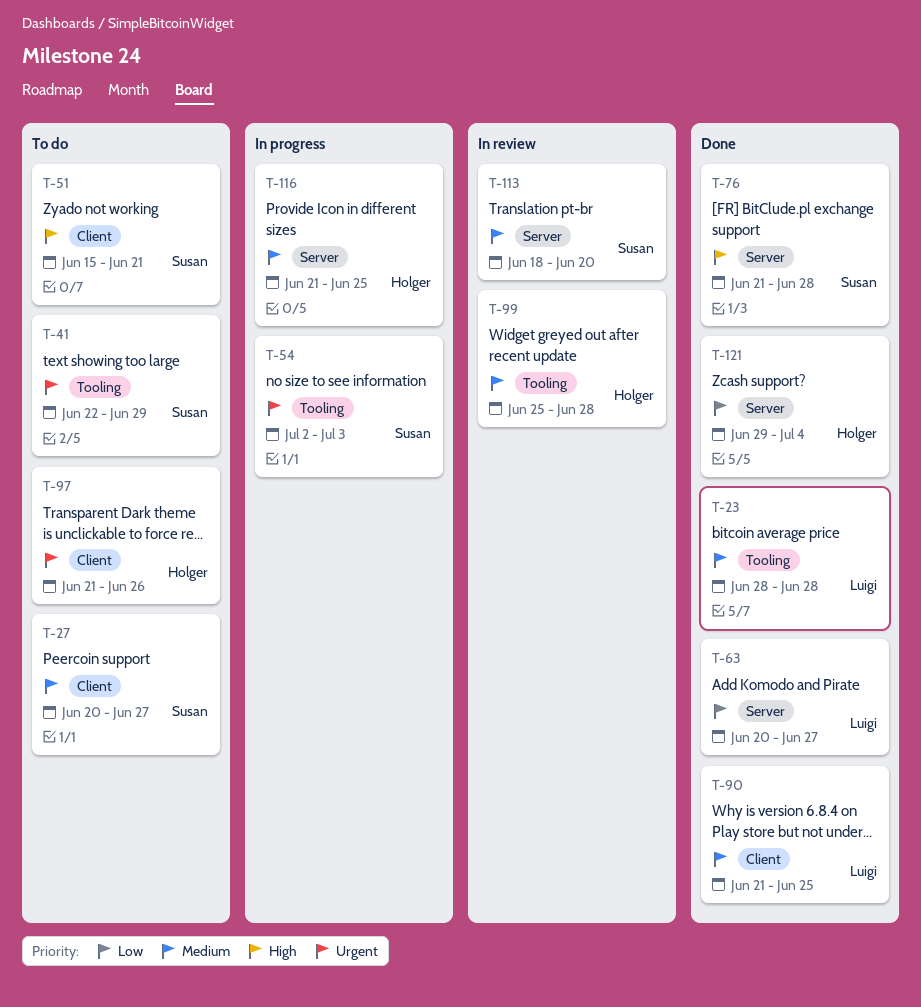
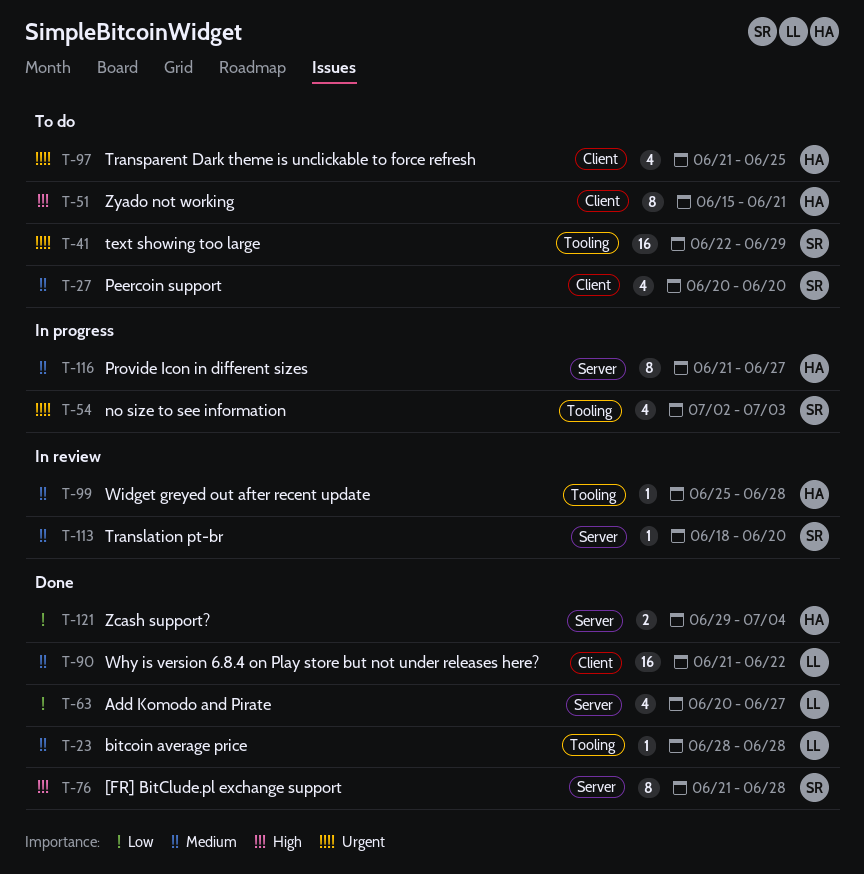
T-27, due: Jun 27 -> Jun 20
T-51, owner: Susan -> Holger
T-90, due: Jun 25 -> Jun 22
T-97, due: Jun 26 -> Jun 25
T-116, due: Jun 25 -> Jun 27

